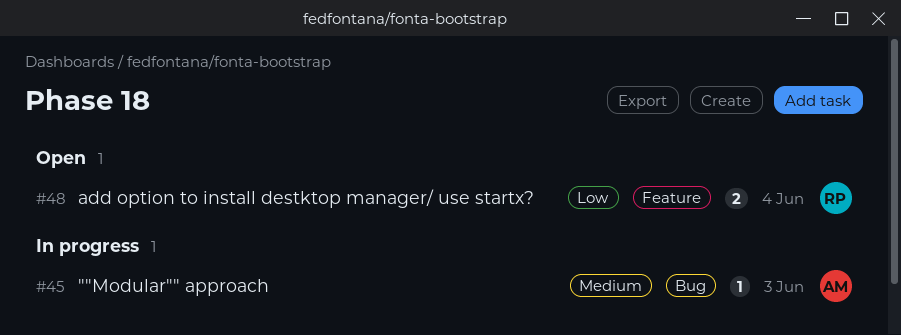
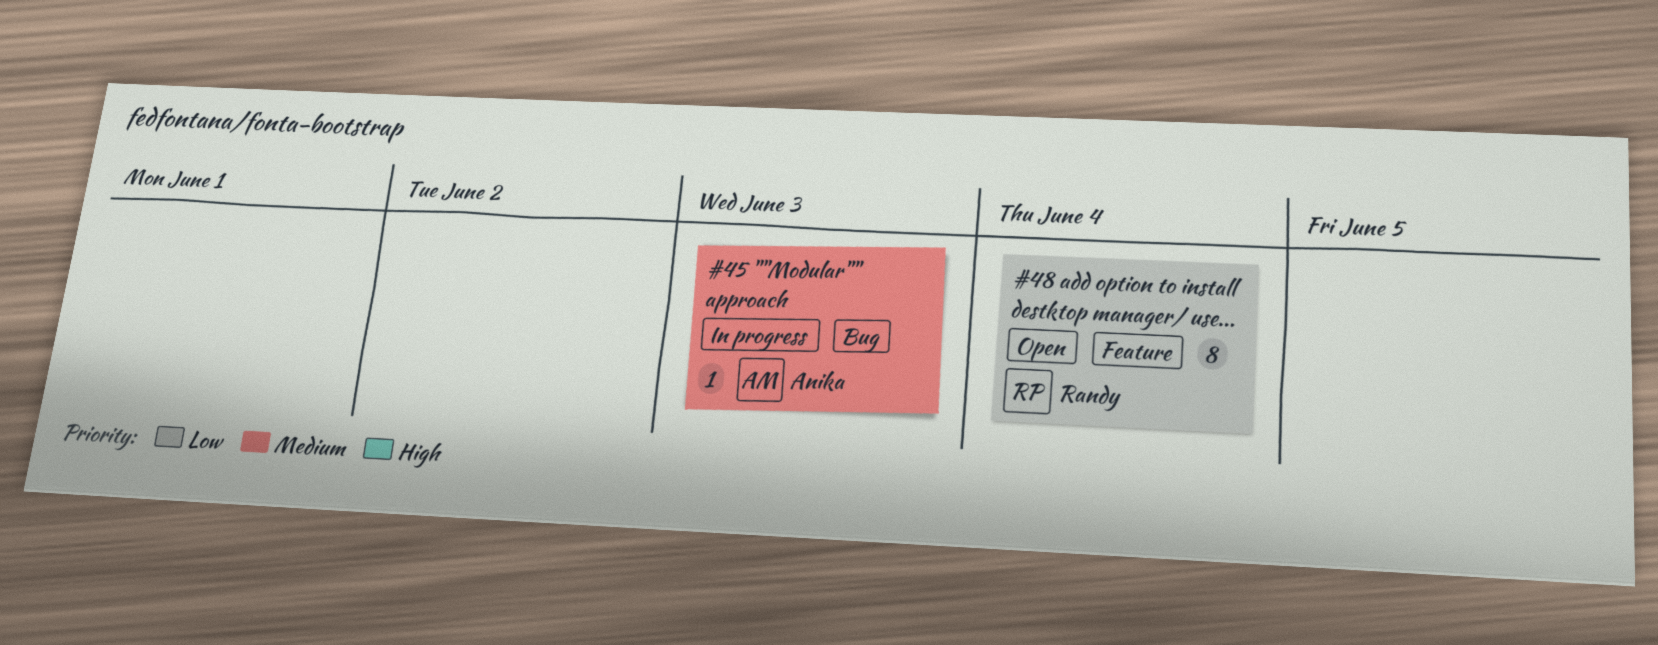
#48, estimate: 2 -> 8

